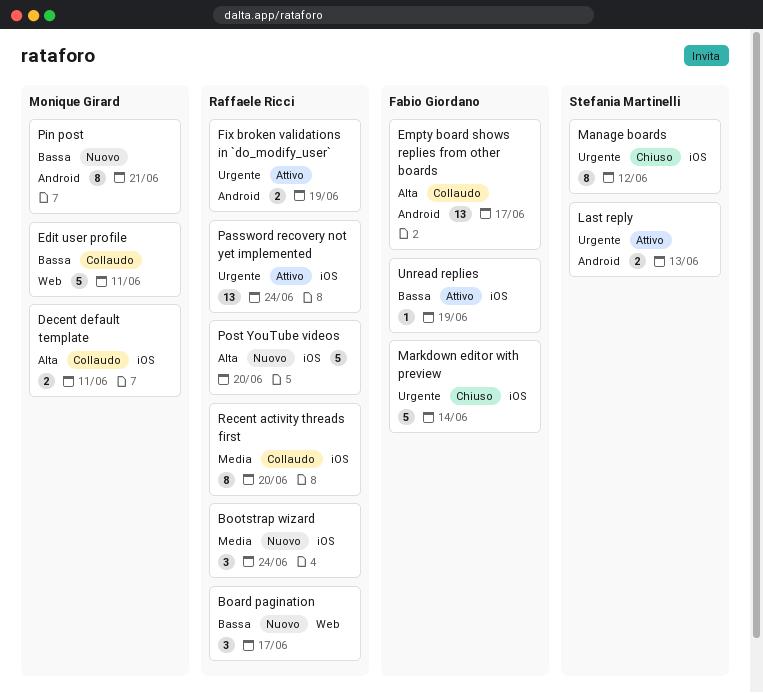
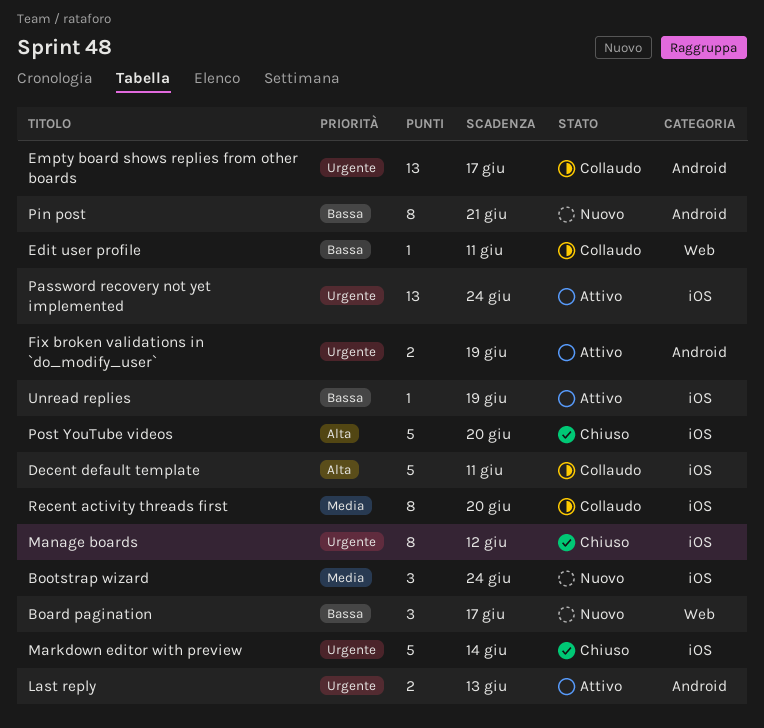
Decent default template, estimate: 2 -> 5
Edit user profile, estimate: 5 -> 1
Empty board shows replies from other boards, priority: Alta -> Urgente
Post YouTube videos, status: Nuovo -> Chiuso

